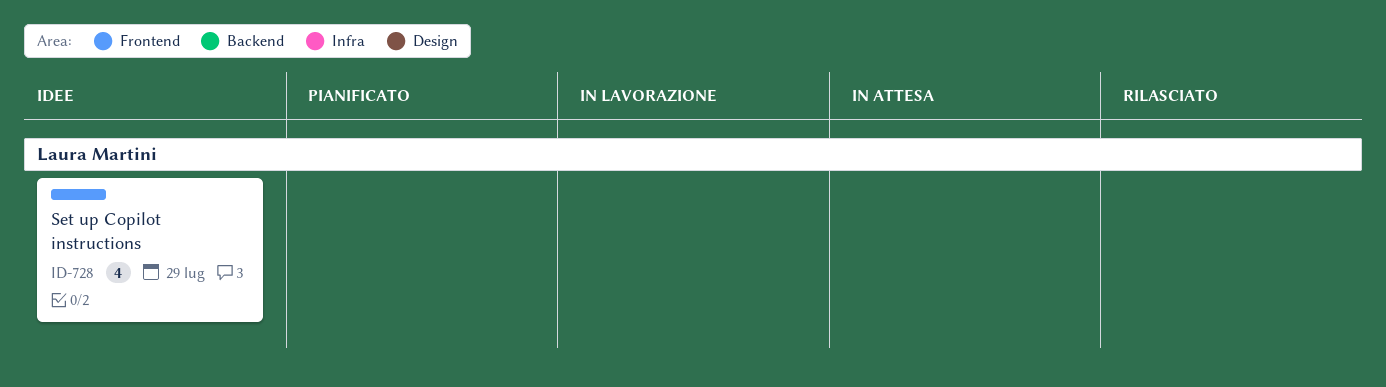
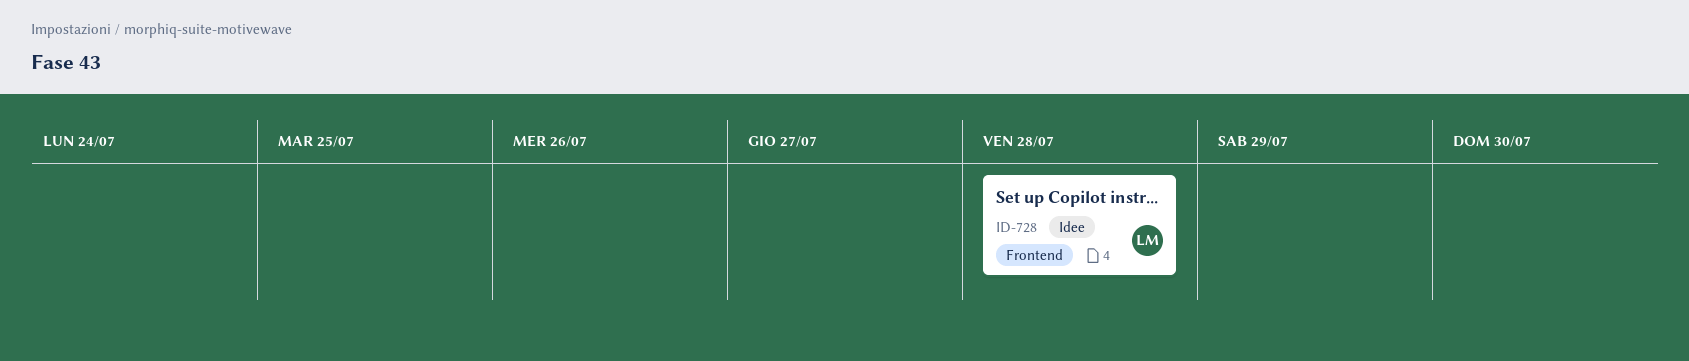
ID-728, due: Jul 29 -> Jul 28

